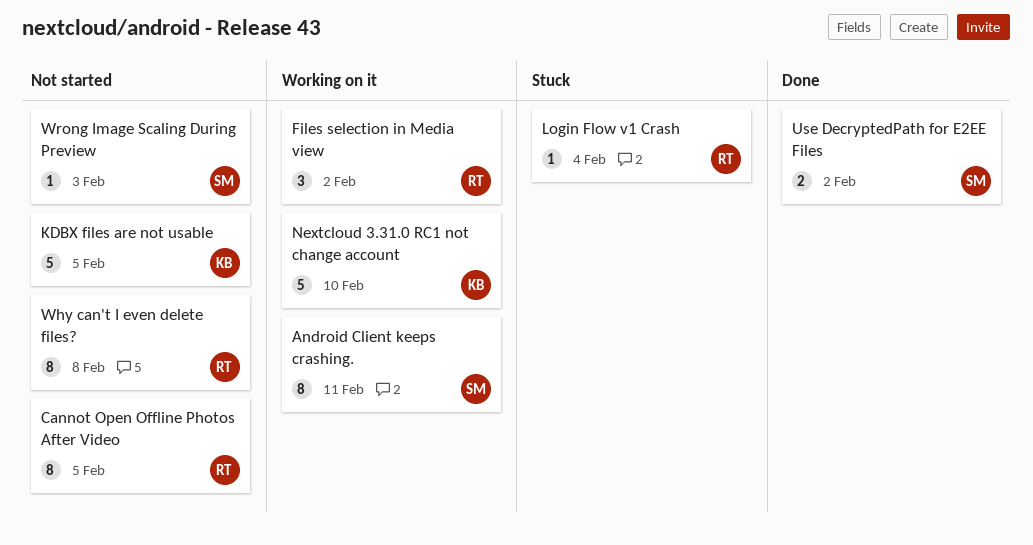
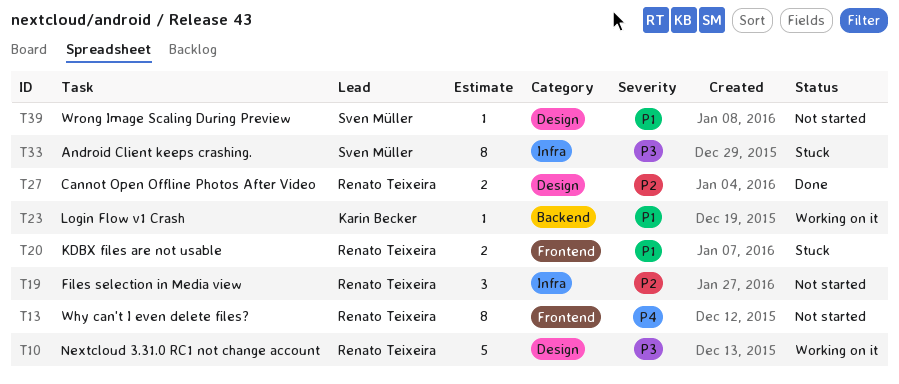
Android Client keeps crashing., status: Working on it -> Stuck
Cannot Open Offline Photos After Video, status: Not started -> Done
Cannot Open Offline Photos After Video, estimate: 8 -> 2
Files selection in Media view, status: Working on it -> Not started
KDBX files are not usable, status: Not started -> Stuck
KDBX files are not usable, owner: Karin Becker -> Renato Teixeira
KDBX files are not usable, estimate: 5 -> 2
Login Flow v1 Crash, status: Stuck -> Working on it
Login Flow v1 Crash, owner: Renato Teixeira -> Karin Becker
Nextcloud 3.31.0 RC1 not change account, owner: Karin Becker -> Renato Teixeira
Use DecryptedPath for E2EE Files: present -> none

